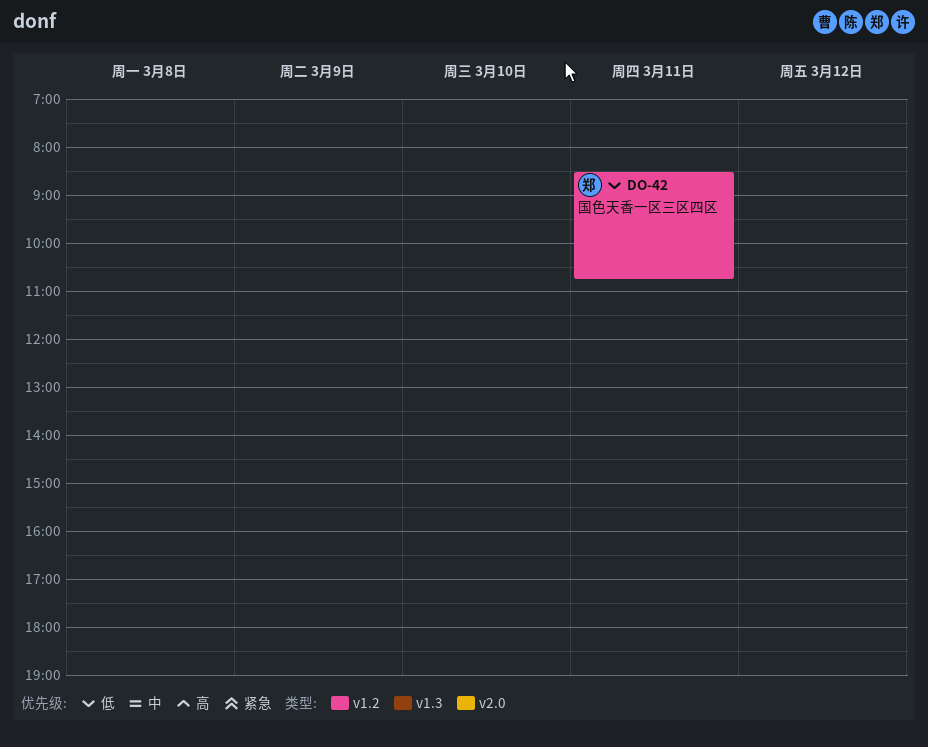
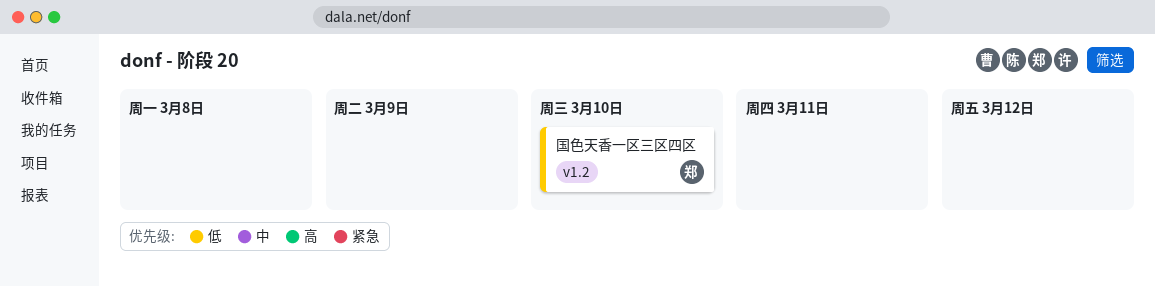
国色天香一区三区四区, day: Mar 11 -> Mar 10

